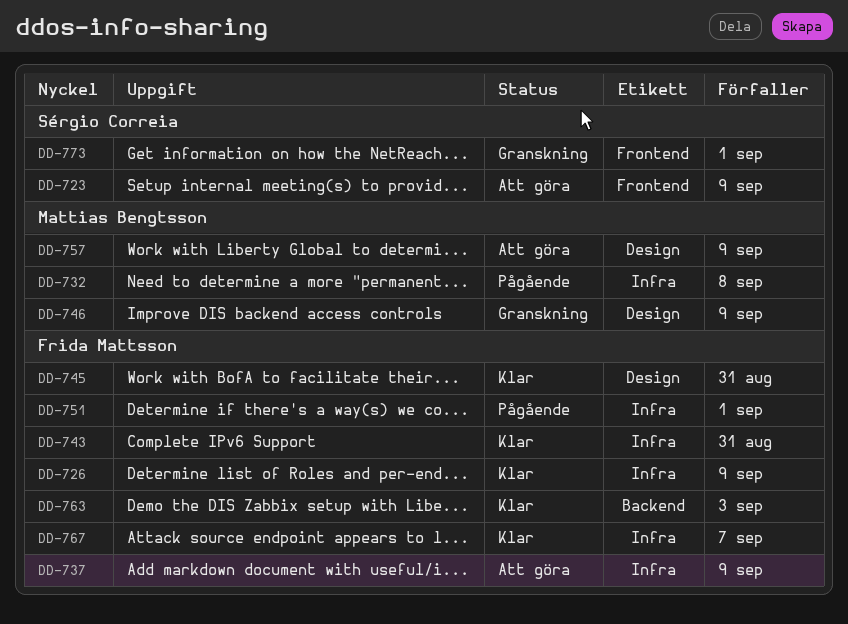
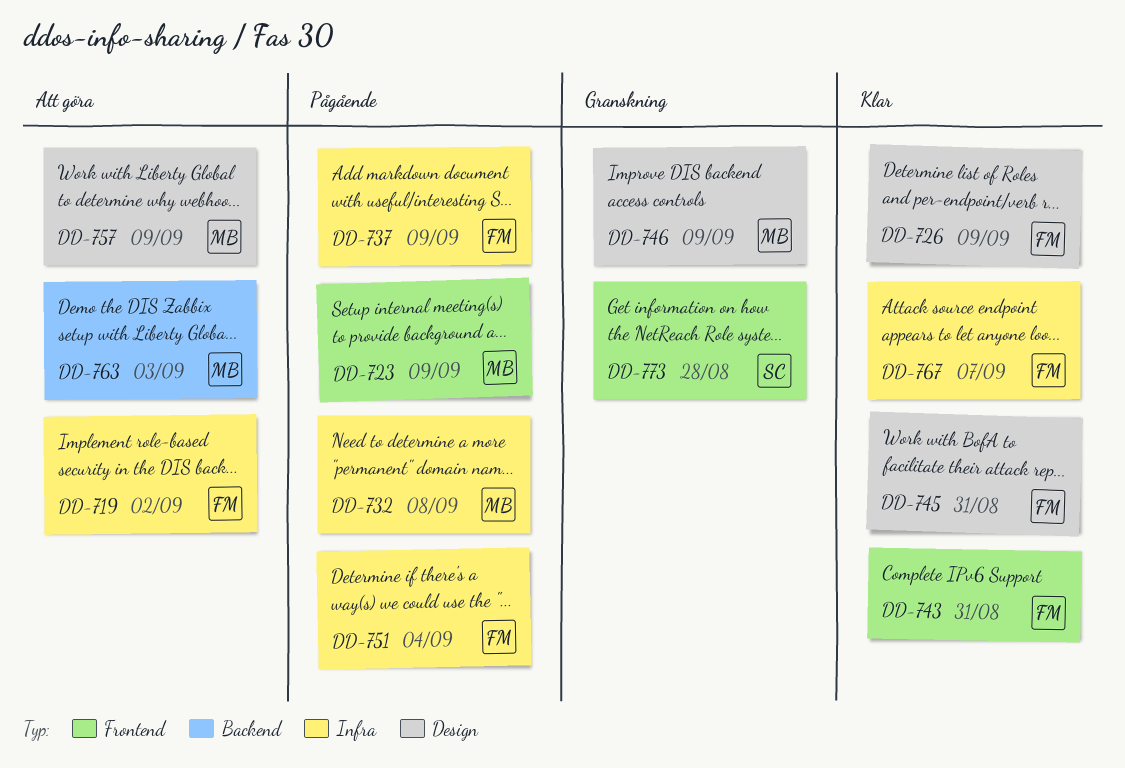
DD-719: none -> present
DD-723, status: Att göra -> Pågående
DD-723, owner: Sérgio Correia -> Mattias Bengtsson
DD-726, label: Infra -> Design
DD-737, status: Att göra -> Pågående
DD-743, label: Infra -> Frontend
DD-751, due: Sep 1 -> Sep 4
DD-763, status: Klar -> Att göra
DD-763, owner: Frida Mattsson -> Mattias Bengtsson
DD-773, due: Sep 1 -> Aug 28

